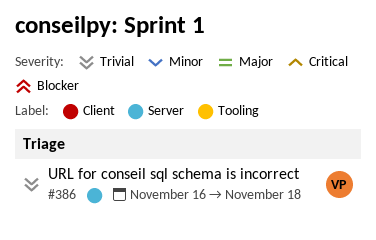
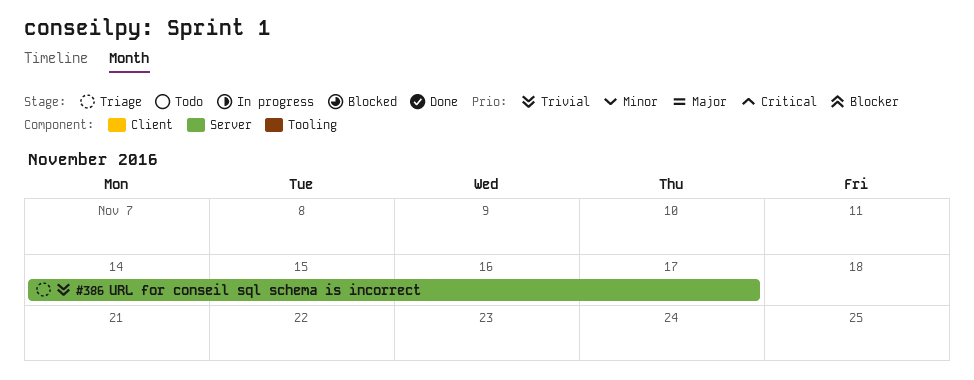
#386, start: Nov 16 -> Nov 14
#386, due: Nov 18 -> Nov 17

